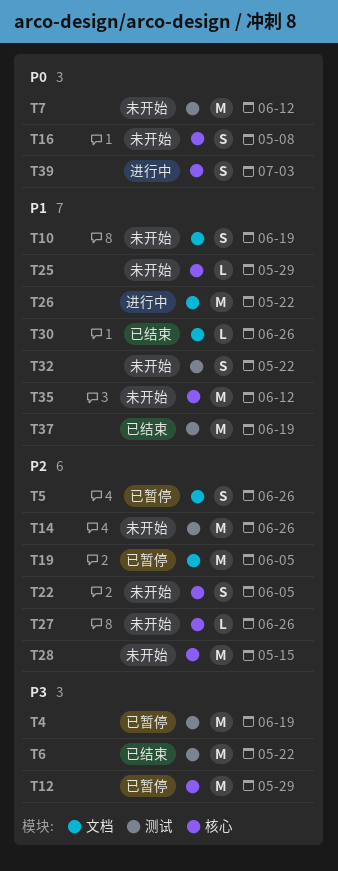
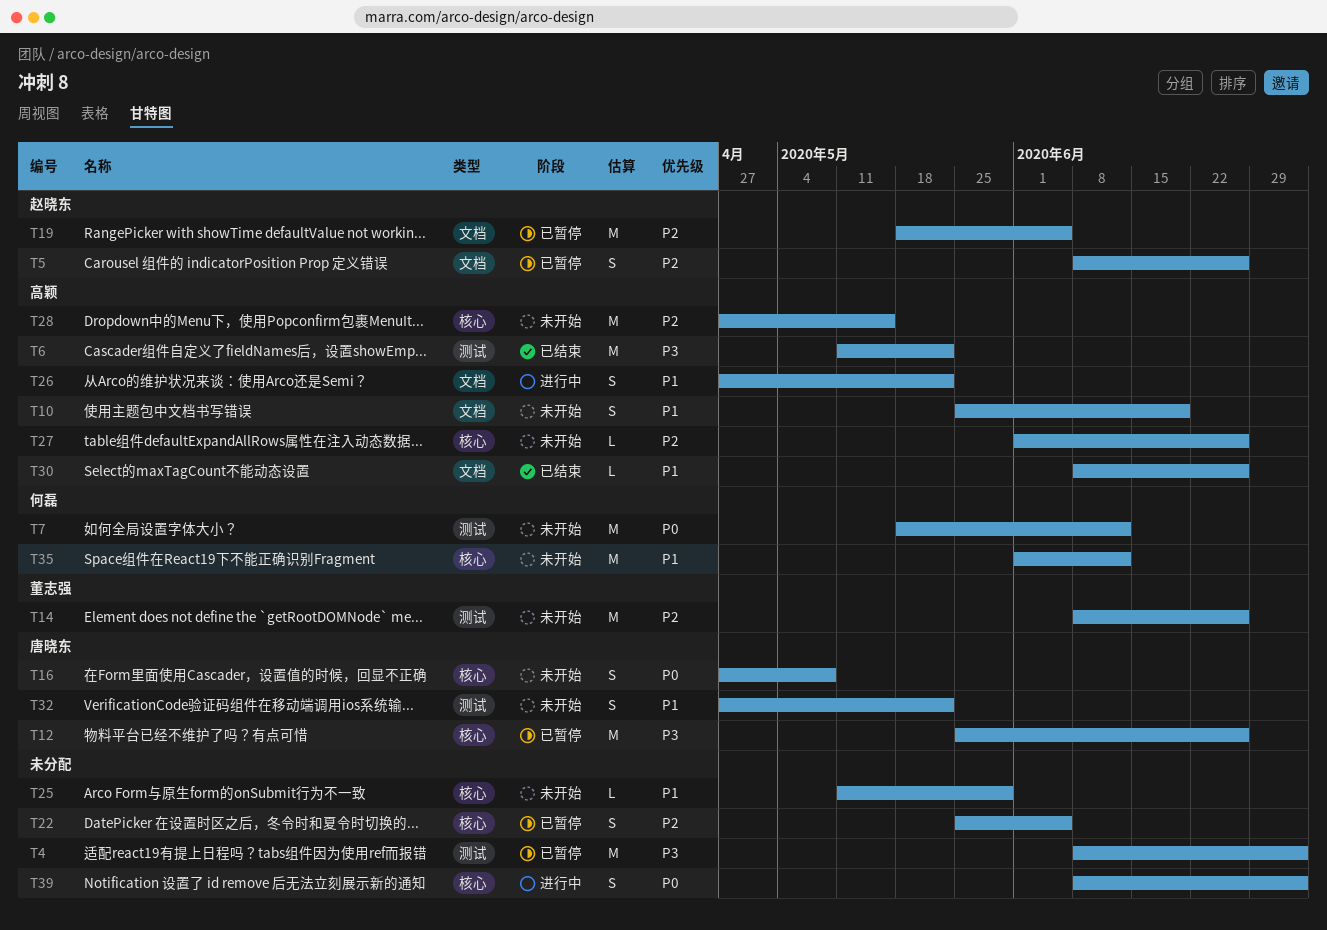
T4, due: Jun 19 -> Jul 3
T12, due: May 29 -> Jun 26
T22, status: 未开始 -> 已暂停
T26, estimate: M -> S
T37: present -> none

